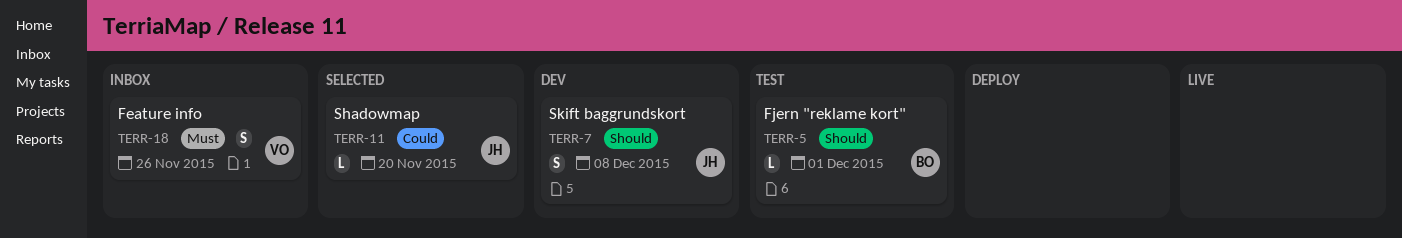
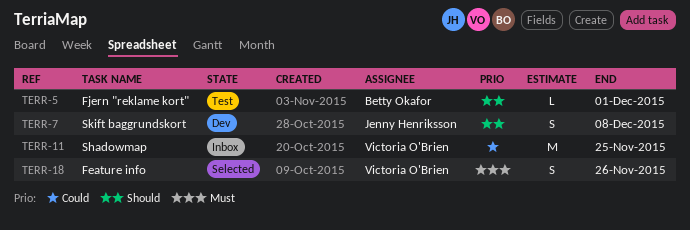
TERR-11, status: Selected -> Inbox
TERR-11, owner: Jenny Henriksson -> Victoria O'Brien
TERR-11, estimate: L -> M
TERR-11, due: Nov 20 -> Nov 25
TERR-18, status: Inbox -> Selected

